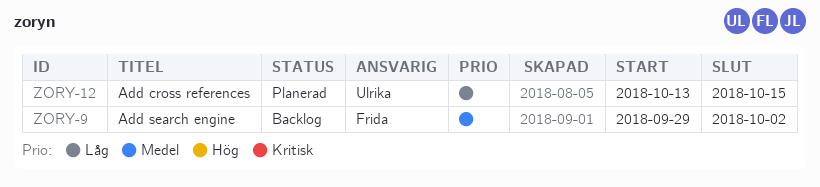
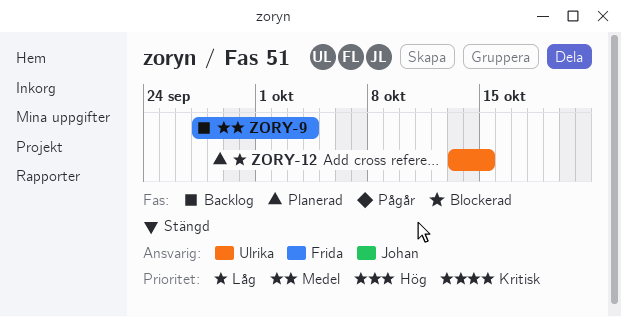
ZORY-9, start: Sep 29 -> Sep 27
ZORY-9, due: Oct 2 -> Oct 4

